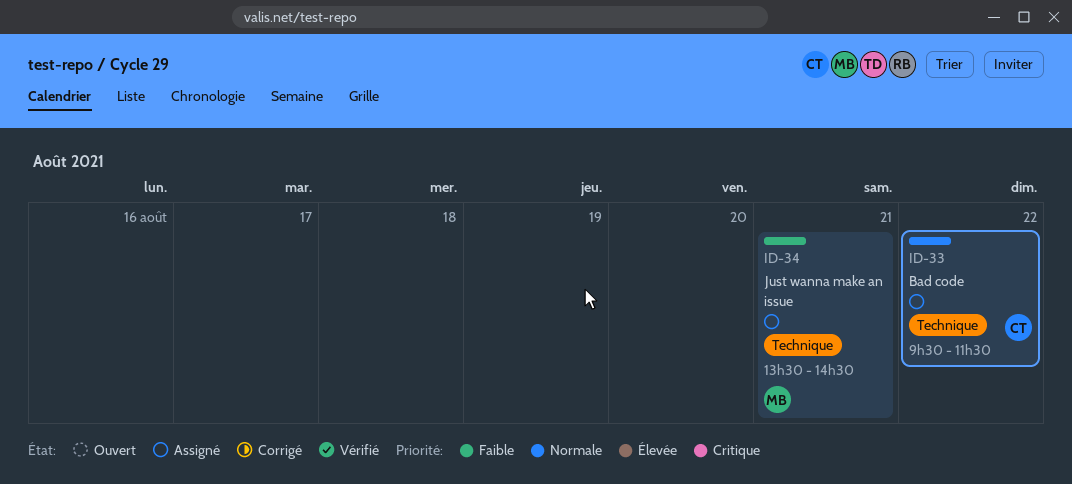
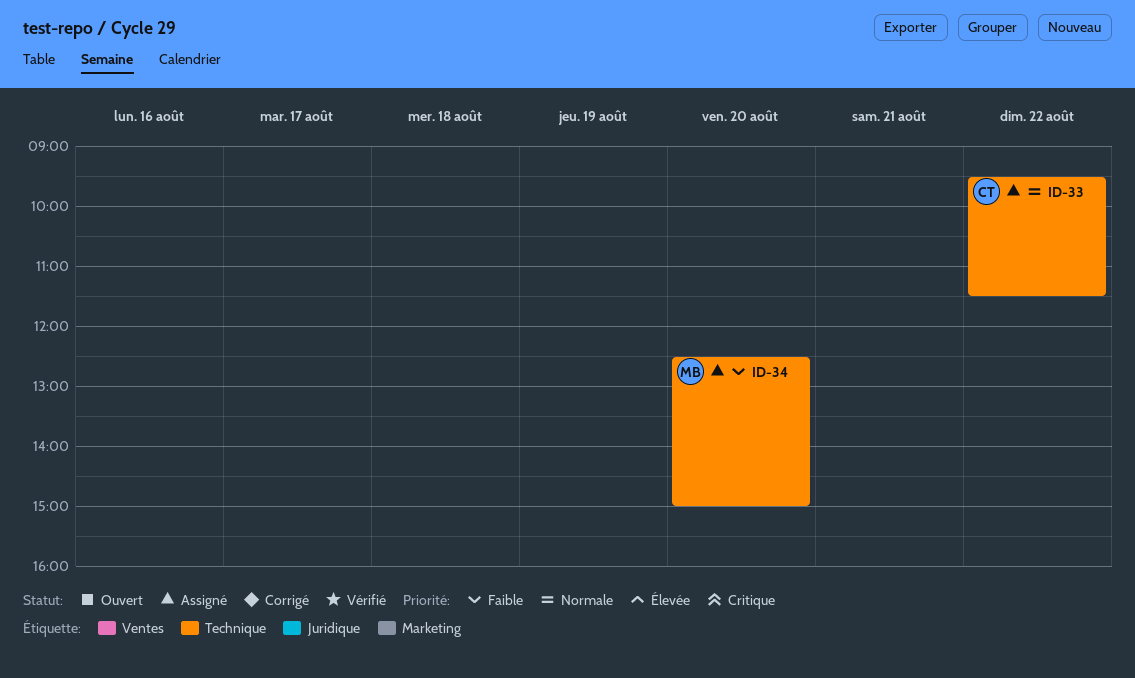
ID-34, day: Aug 21 -> Aug 20
ID-34, begins: 13:30 -> 12:30
ID-34, ends: 14:30 -> 15:00

